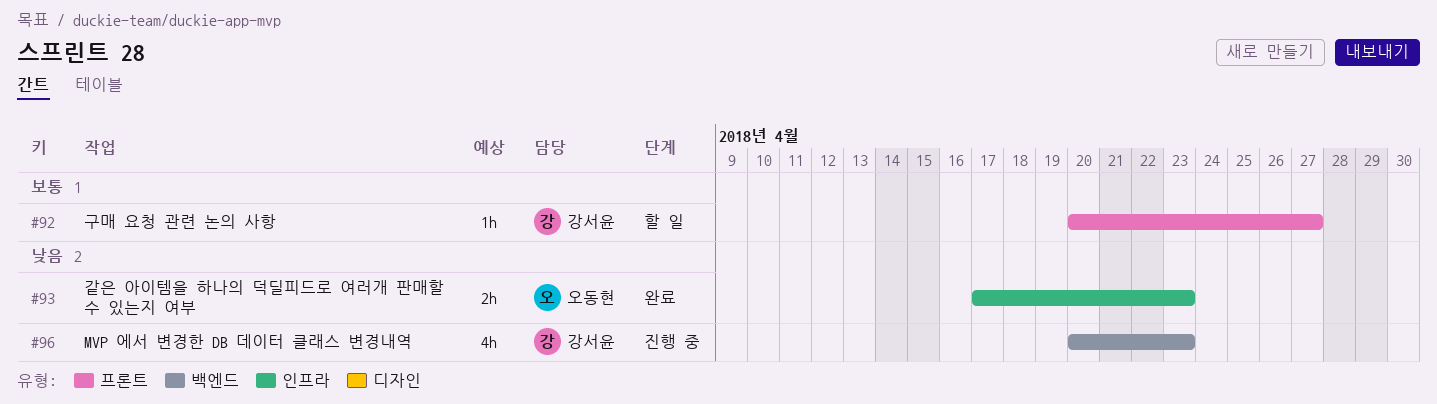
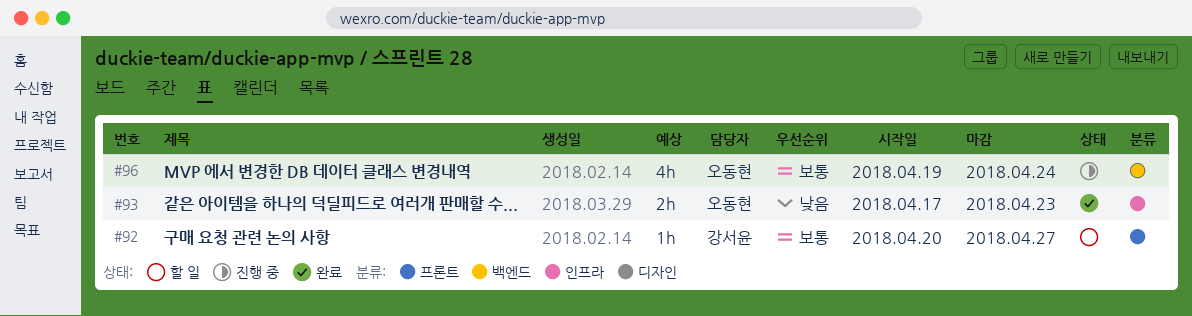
#96, owner: 강서윤 -> 오동현
#96, priority: 낮음 -> 보통
#96, start: Apr 20 -> Apr 19
#96, due: Apr 23 -> Apr 24

